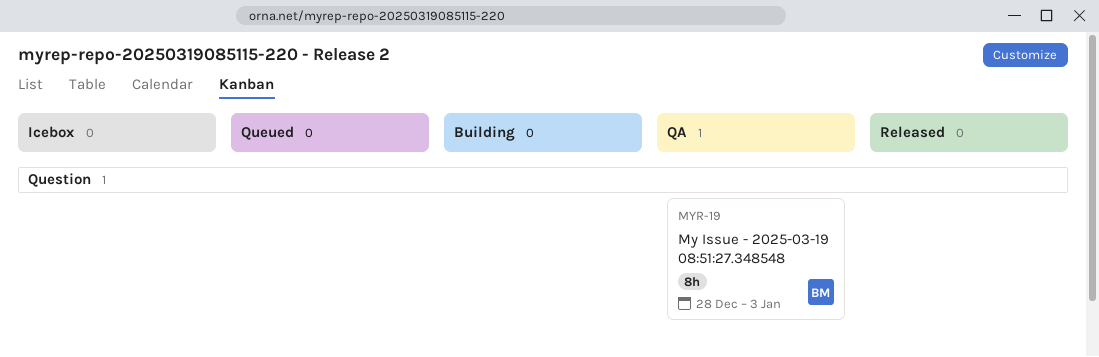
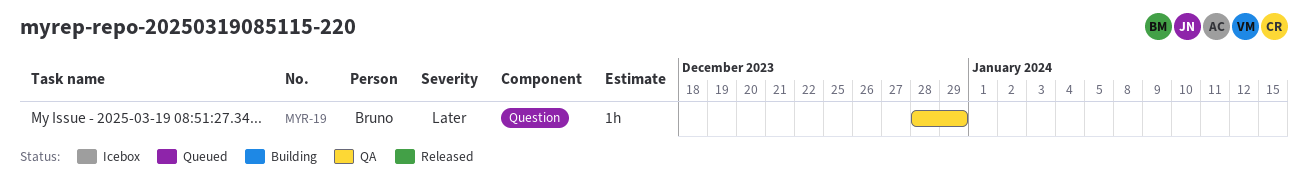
MYR-19, estimate: 8h -> 1h
MYR-19, due: Jan 3 -> Dec 29

